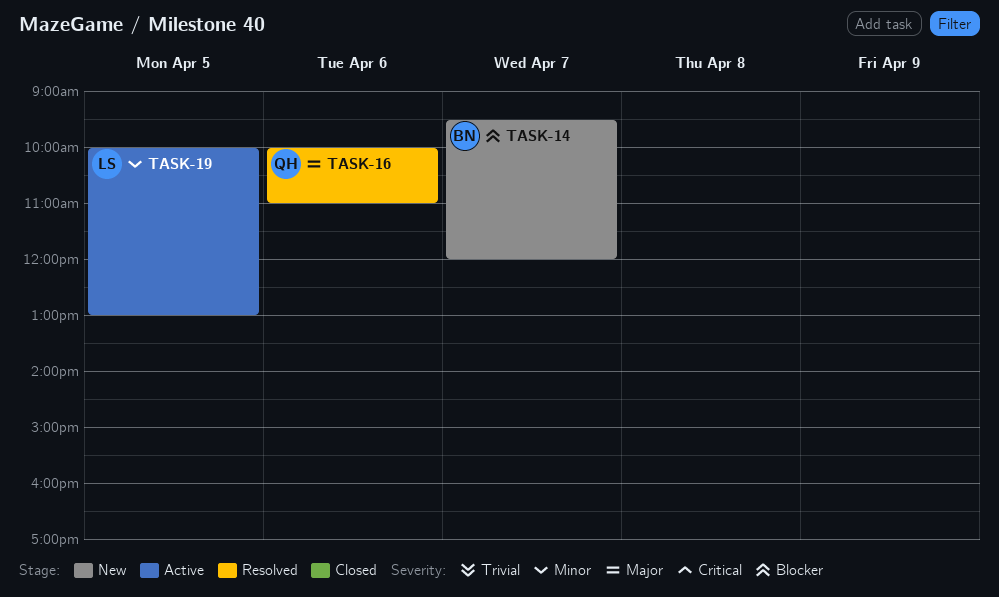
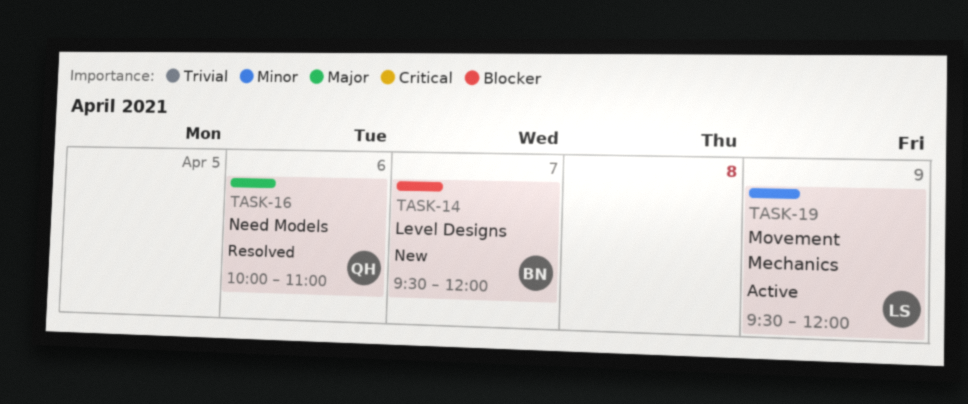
TASK-19, day: Apr 5 -> Apr 9
TASK-19, begins: 10:00 -> 09:30
TASK-19, ends: 13:00 -> 12:00

